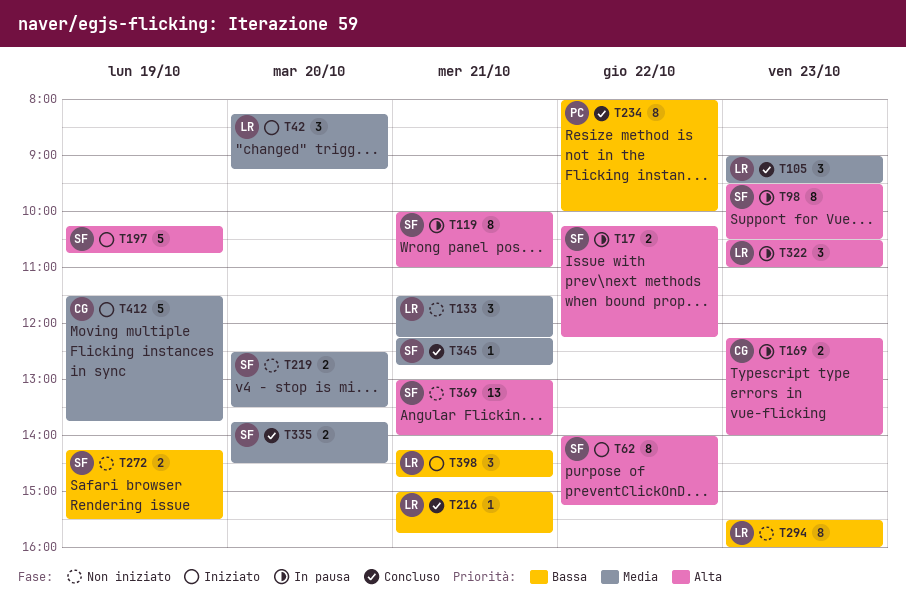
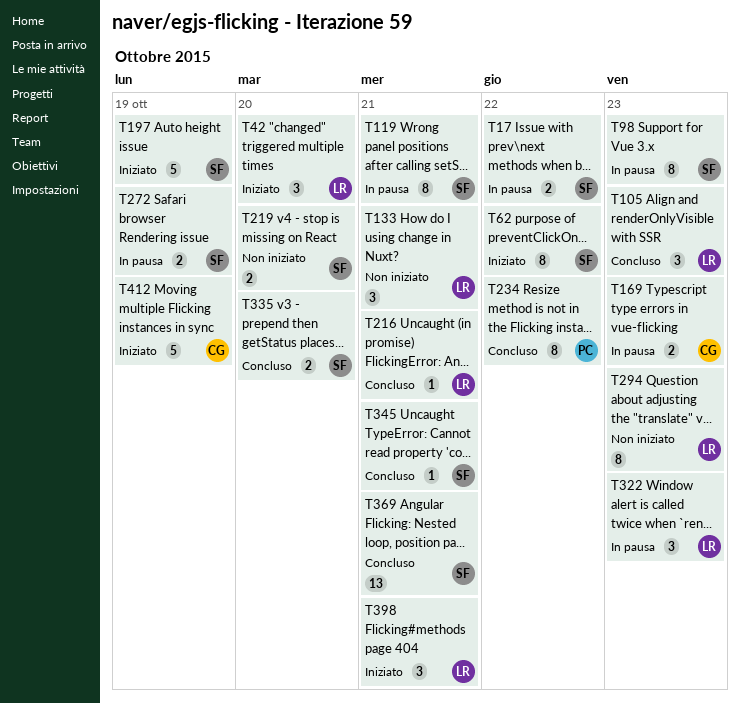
T272, status: Non iniziato -> In pausa
T369, status: Non iniziato -> Concluso

